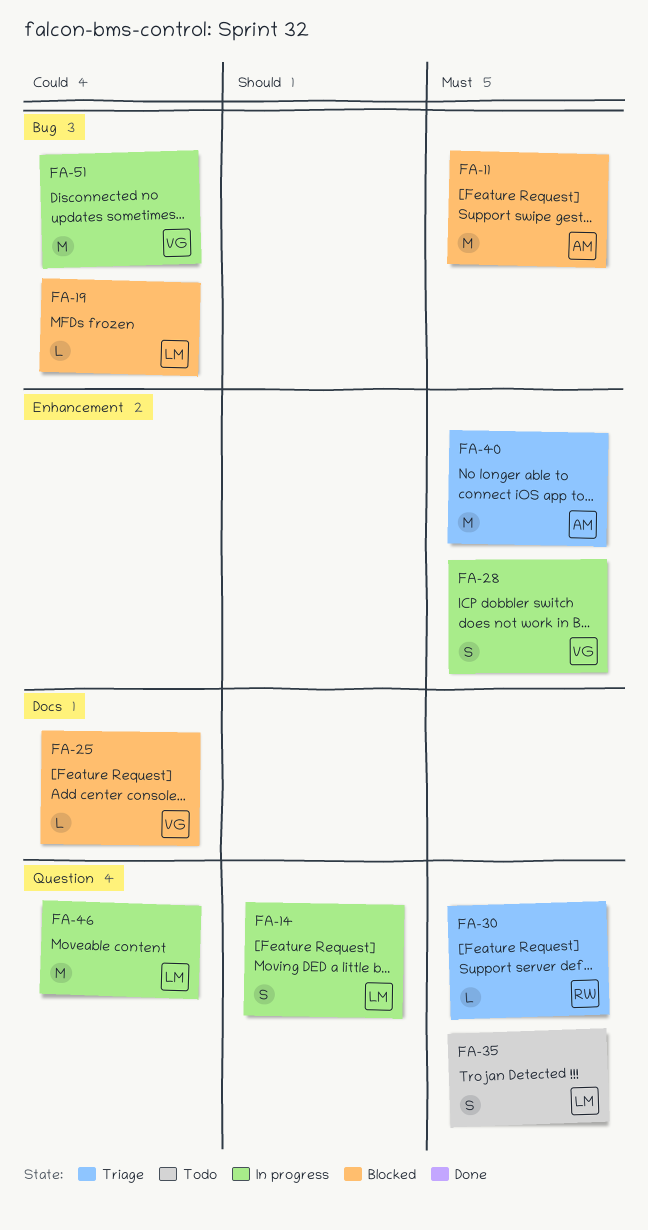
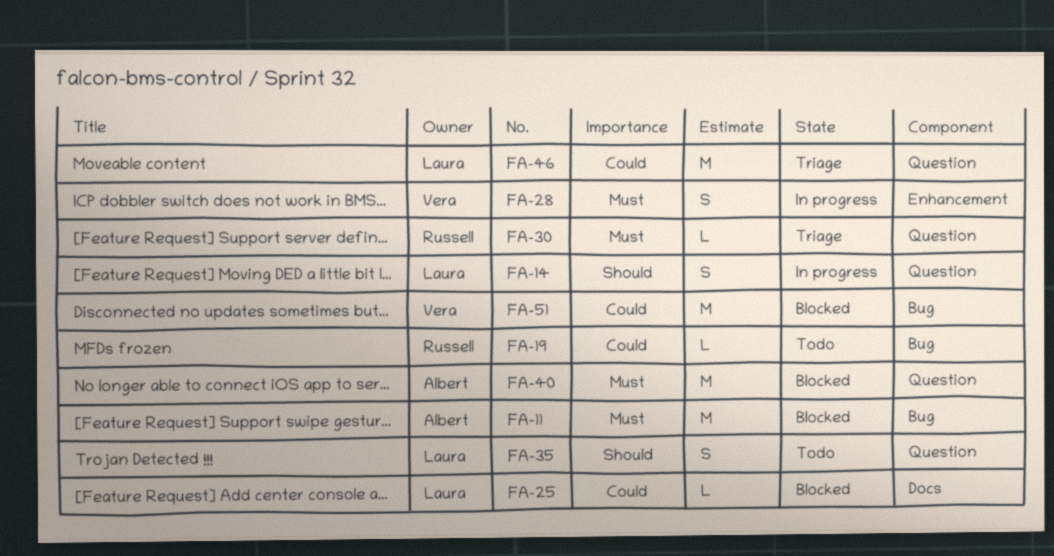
FA-19, status: Blocked -> Todo
FA-19, owner: Laura -> Russell
FA-25, owner: Vera -> Laura
FA-35, priority: Must -> Should
FA-40, status: Triage -> Blocked
FA-40, label: Enhancement -> Question
FA-46, status: In progress -> Triage
FA-51, status: In progress -> Blocked

